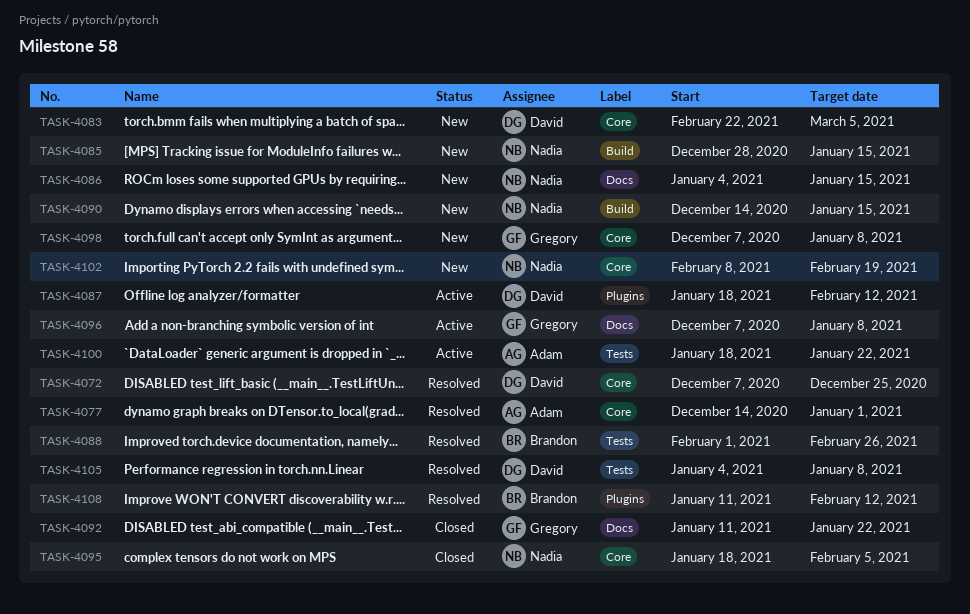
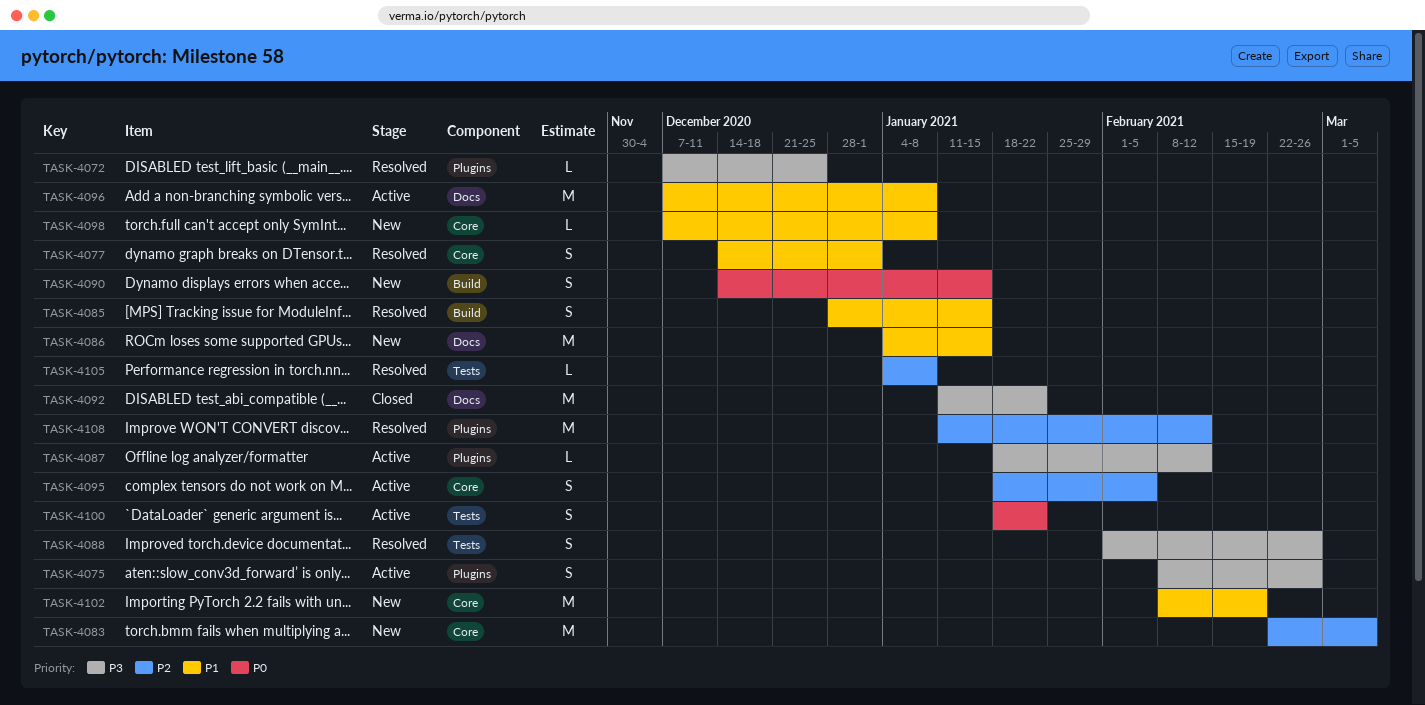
TASK-4072, label: Core -> Plugins
TASK-4075: none -> present
TASK-4085, status: New -> Resolved
TASK-4095, status: Closed -> Active

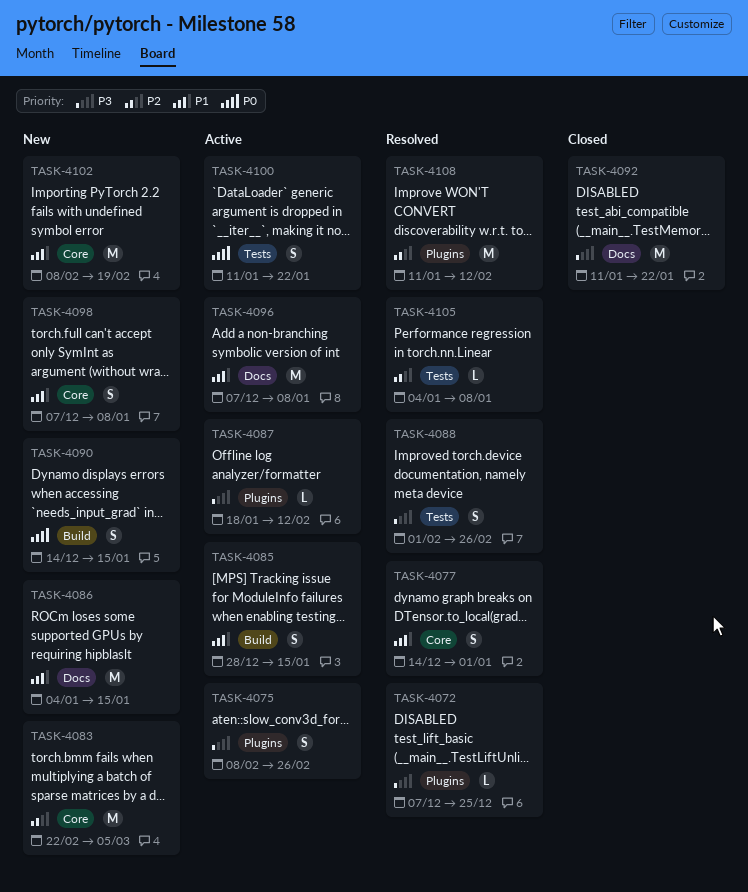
TASK-4085, status: Resolved -> Active
TASK-4095: present -> none
TASK-4098, estimate: L -> S
TASK-4100, start: Jan 18 -> Jan 11

